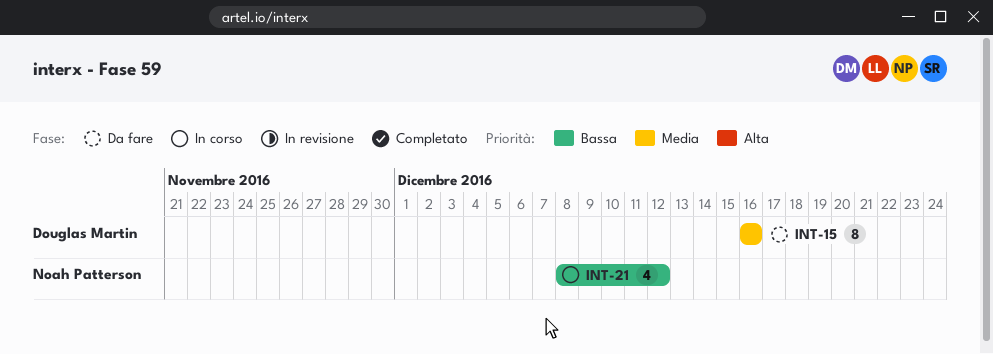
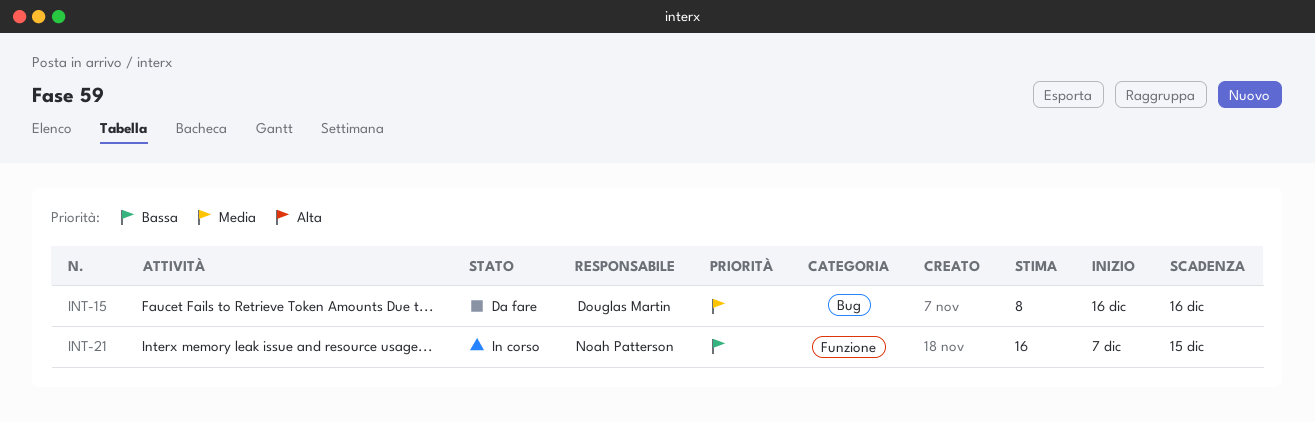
INT-21, estimate: 4 -> 16
INT-21, start: Dec 8 -> Dec 7
INT-21, due: Dec 12 -> Dec 15

